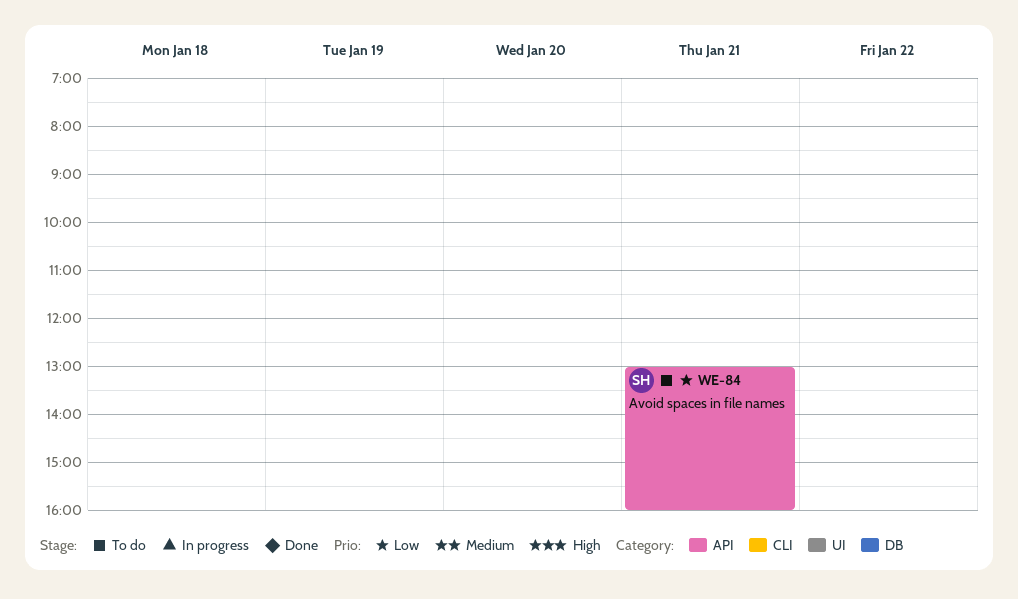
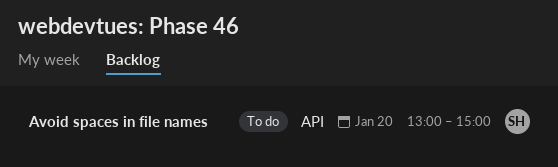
Avoid spaces in file names, day: Jan 21 -> Jan 20
Avoid spaces in file names, ends: 16:00 -> 15:00

